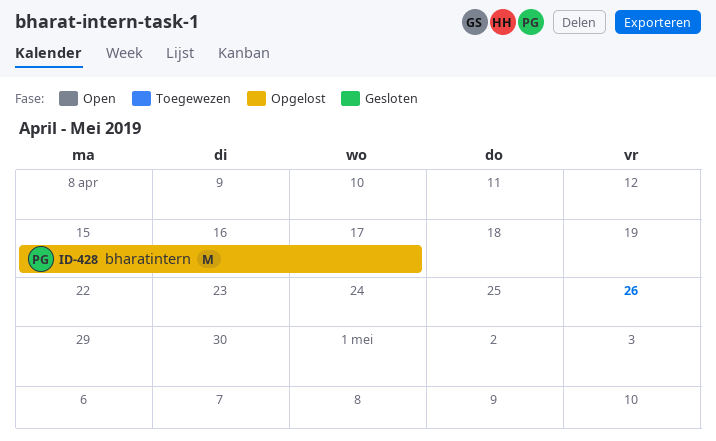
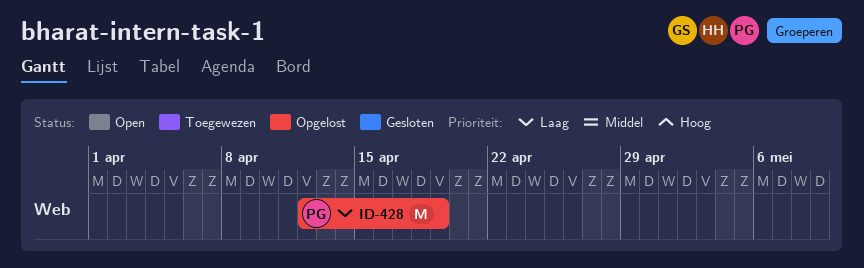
ID-428, start: Apr 15 -> Apr 12
ID-428, due: Apr 17 -> Apr 19

